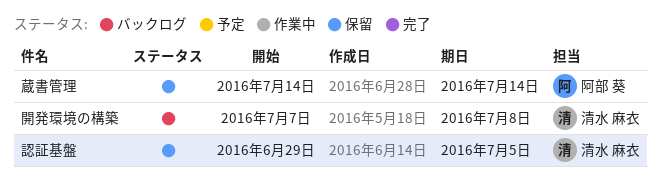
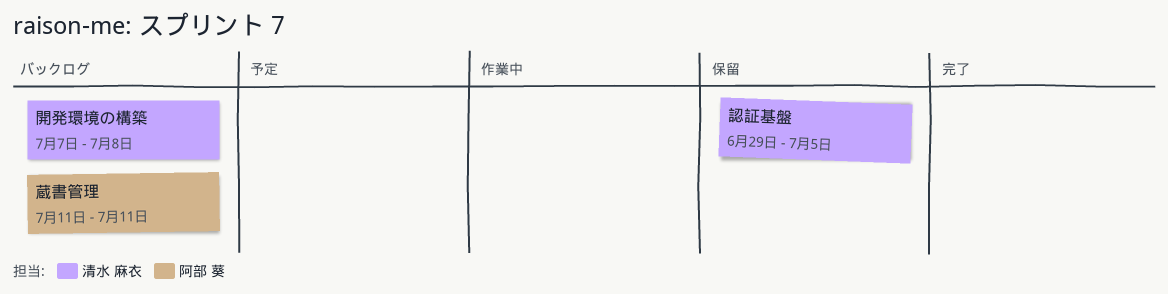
蔵書管理, status: 保留 -> バックログ
蔵書管理, start: Jul 14 -> Jul 11
蔵書管理, due: Jul 14 -> Jul 11

